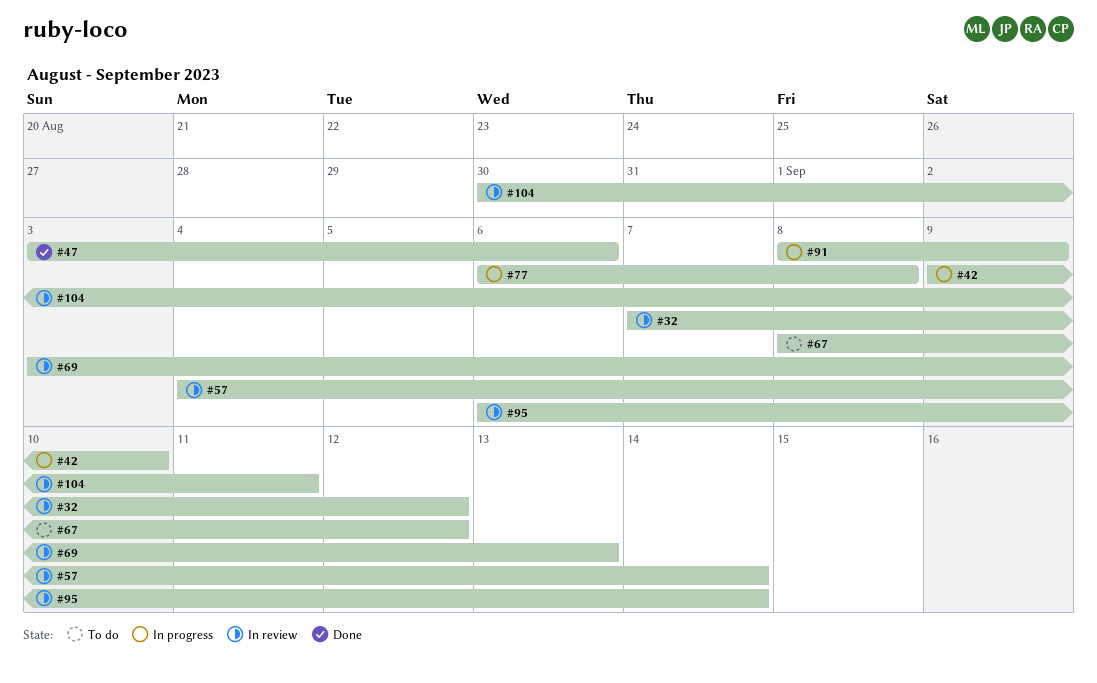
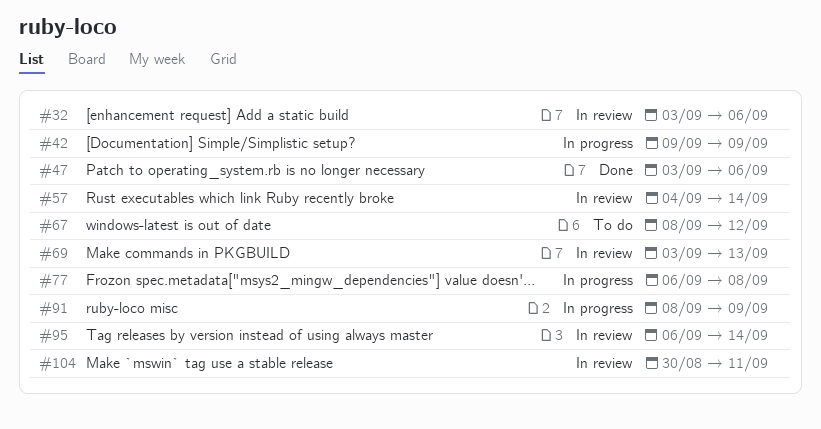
#32, start: Sep 7 -> Sep 3
#32, due: Sep 12 -> Sep 6
#42, due: Sep 10 -> Sep 9

